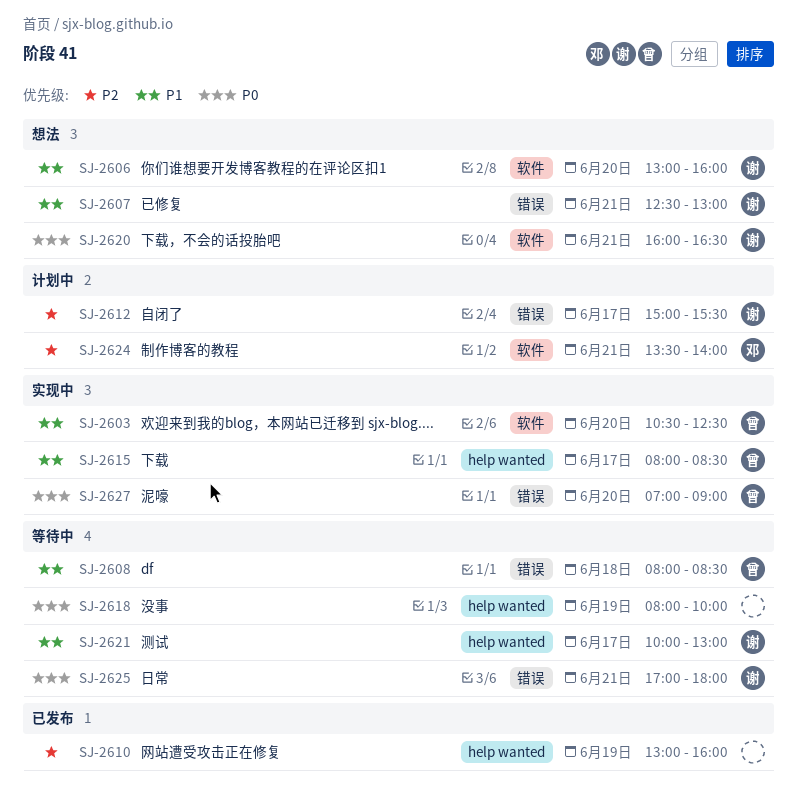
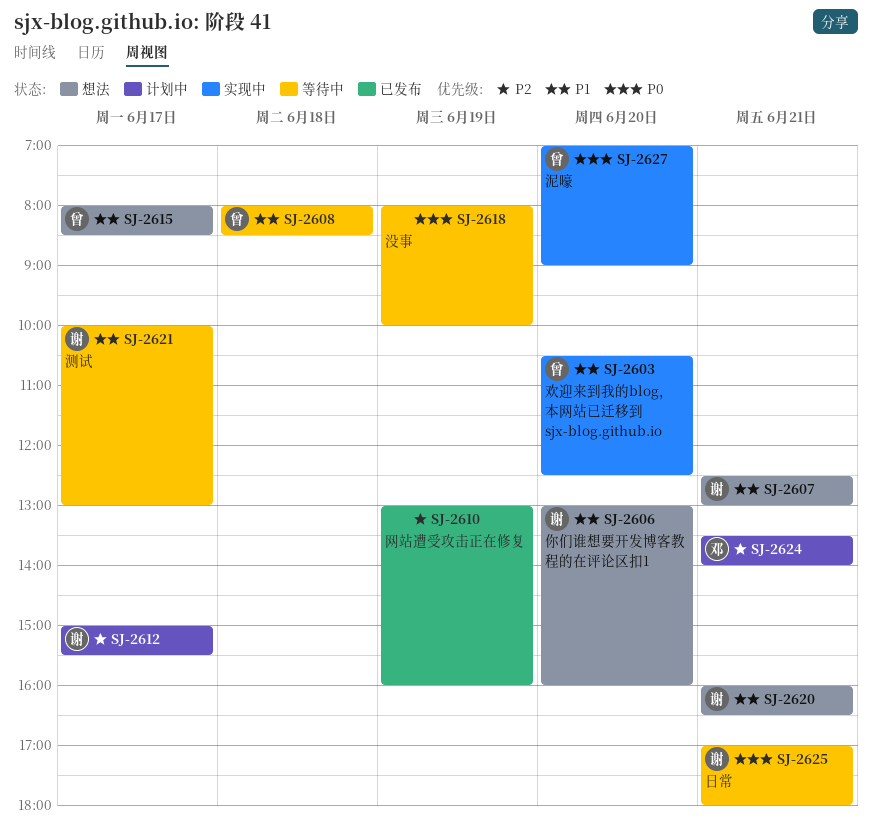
SJ-2615, status: 实现中 -> 想法
SJ-2620, priority: P0 -> P1

